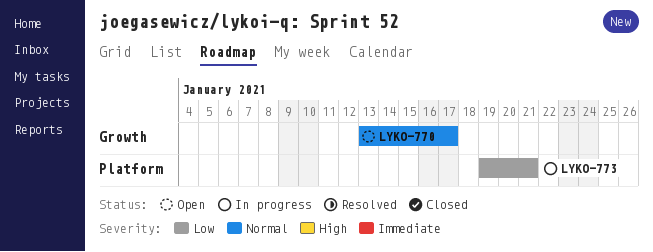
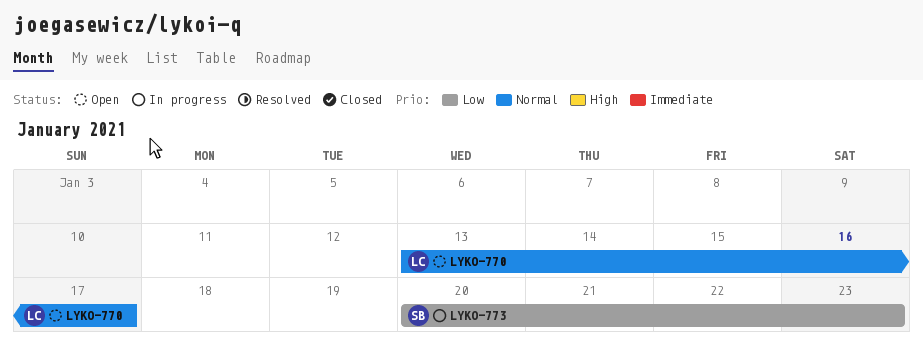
LYKO-773, start: Jan 19 -> Jan 20
LYKO-773, due: Jan 21 -> Jan 23

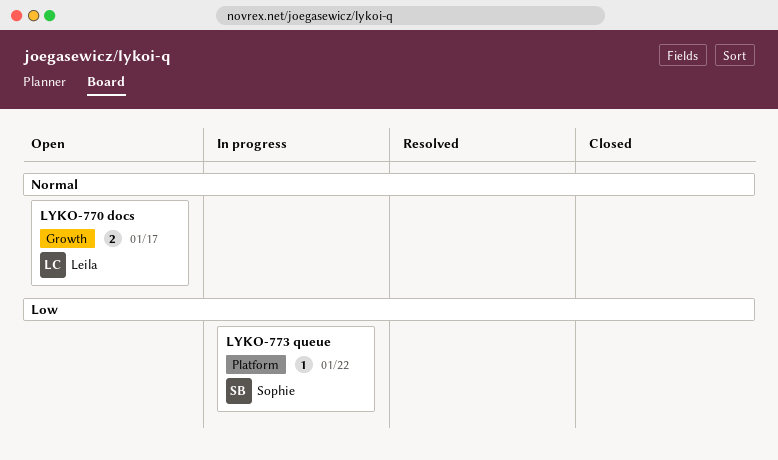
LYKO-773, due: Jan 23 -> Jan 22

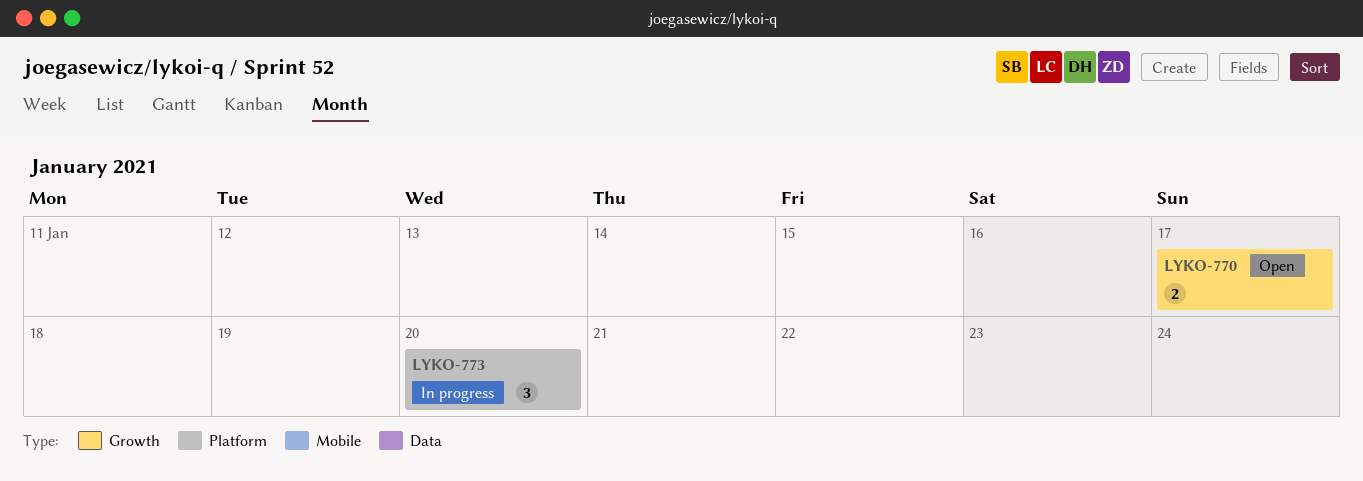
LYKO-773, estimate: 1 -> 3
LYKO-773, due: Jan 22 -> Jan 20

